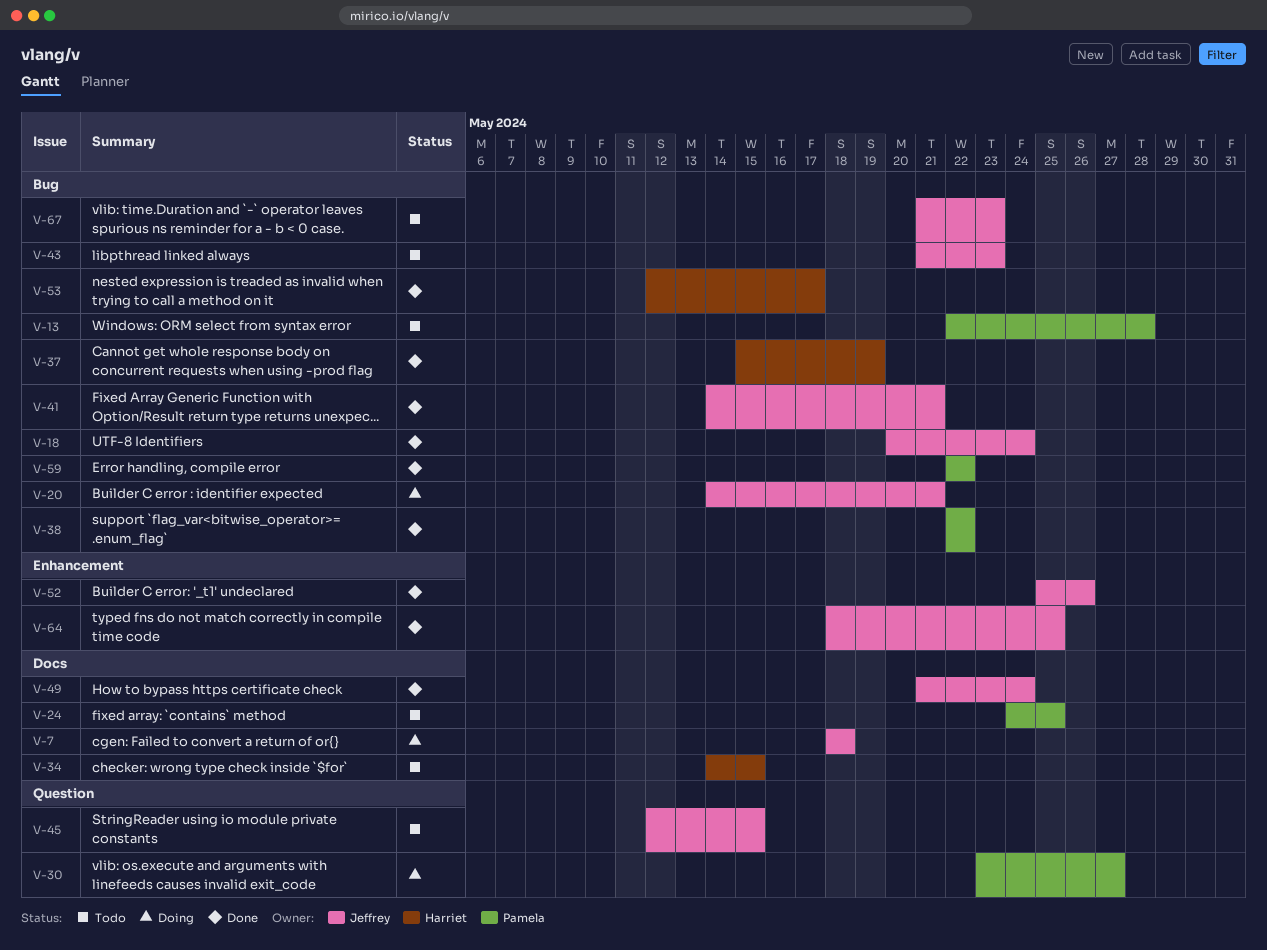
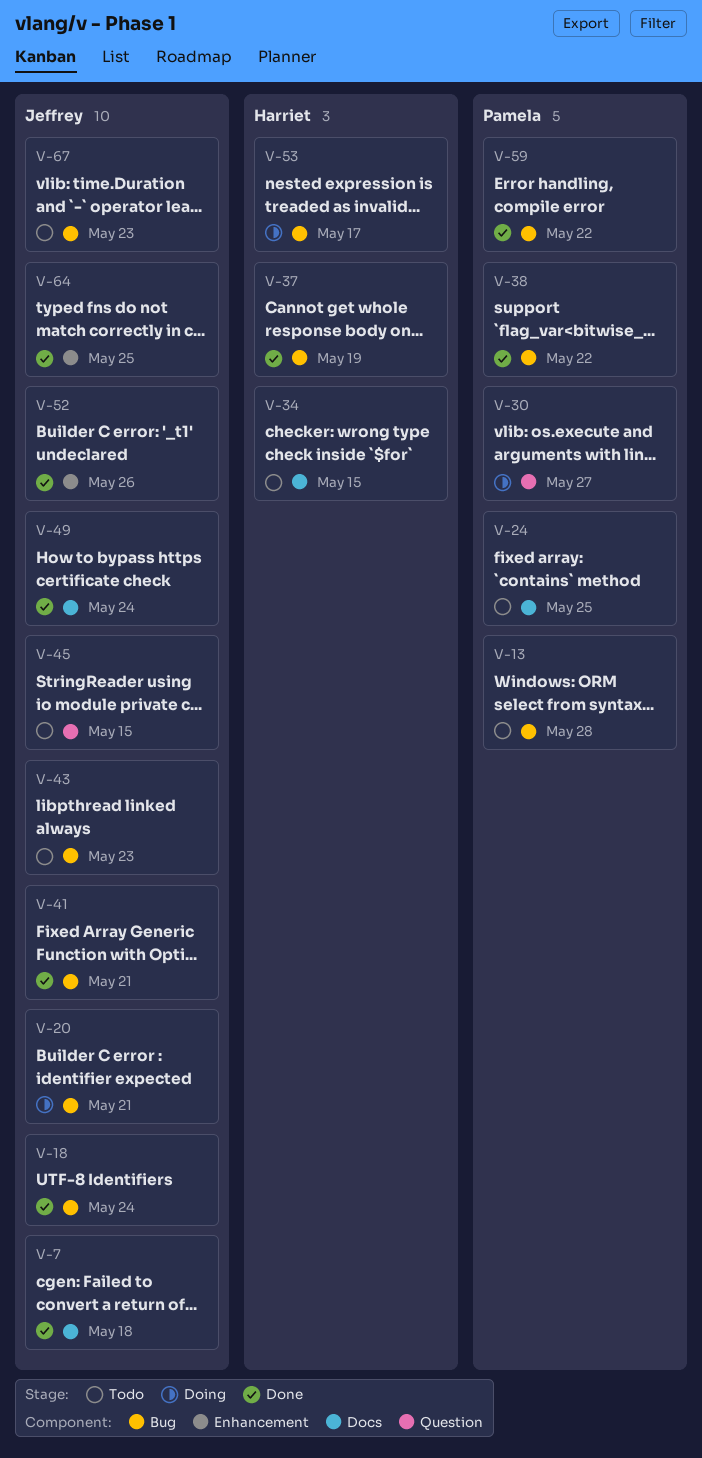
V-7, status: Doing -> Done
V-53, status: Done -> Doing

